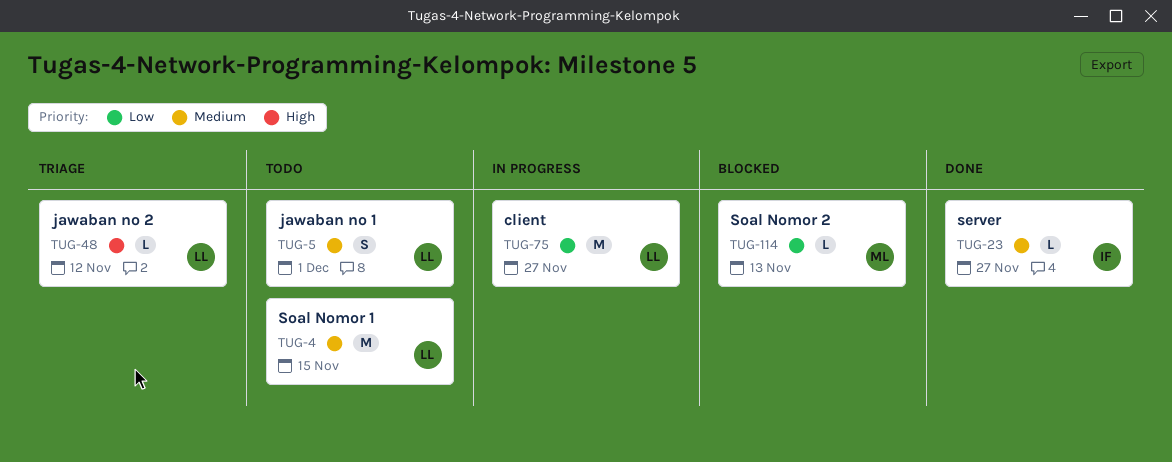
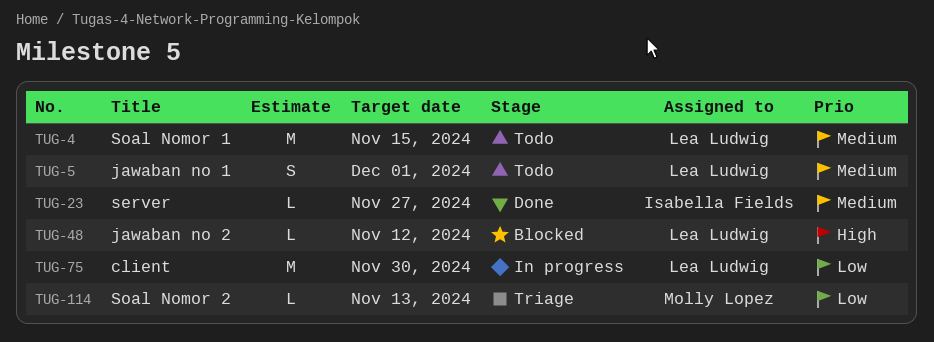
TUG-48, status: Triage -> Blocked
TUG-75, due: Nov 27 -> Nov 30
TUG-114, status: Blocked -> Triage

